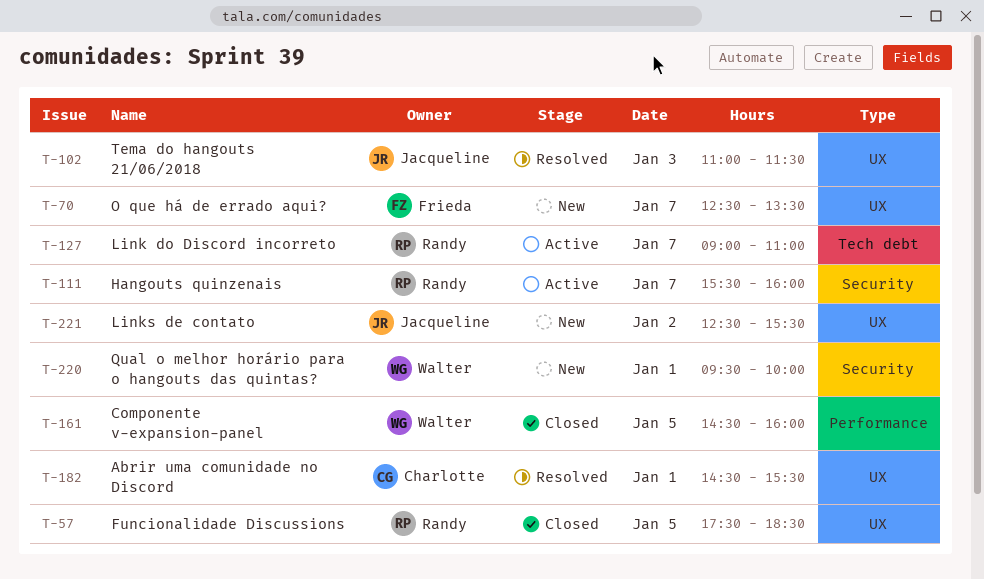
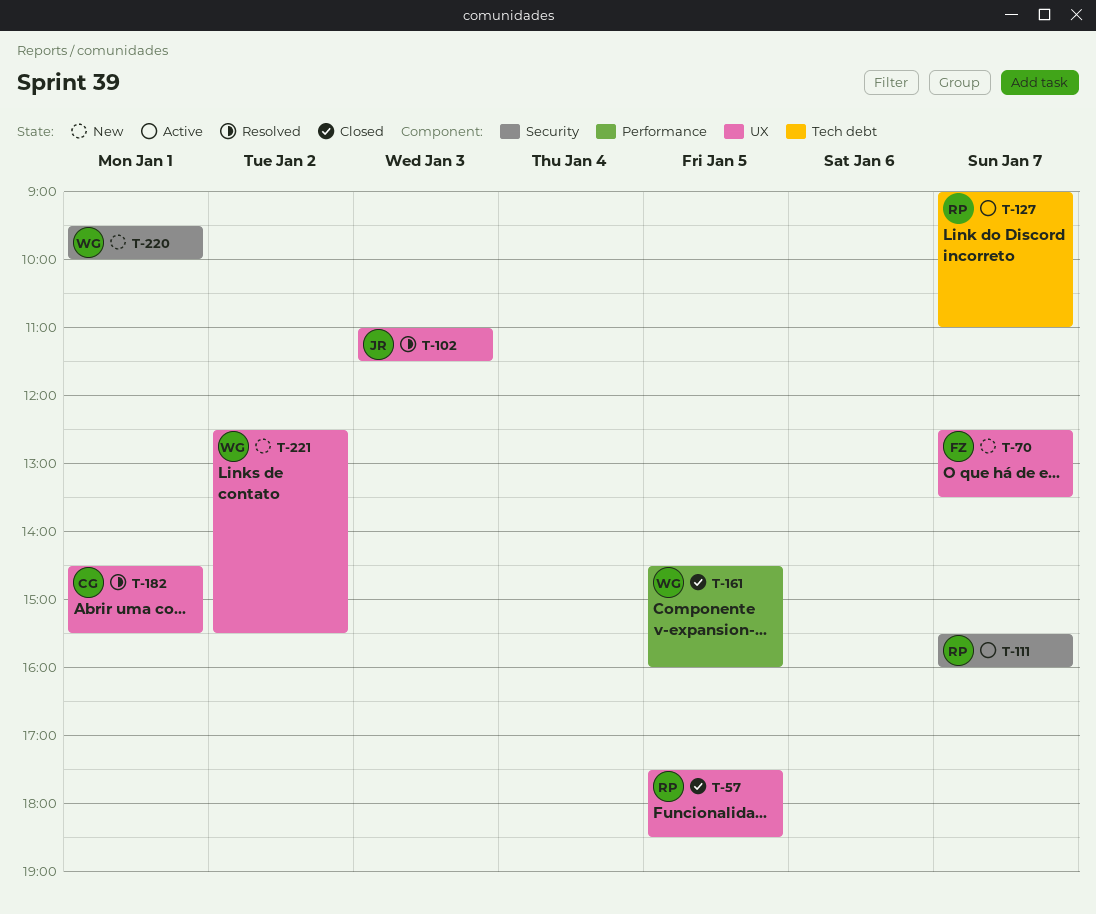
T-221, owner: Jacqueline -> Walter

